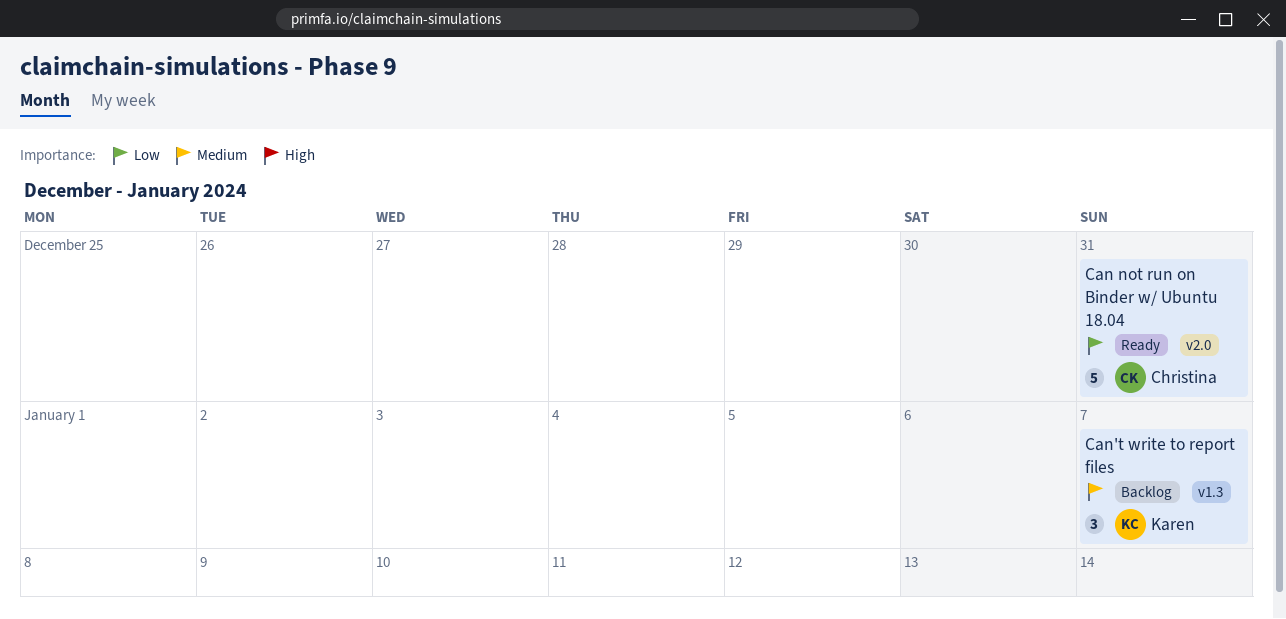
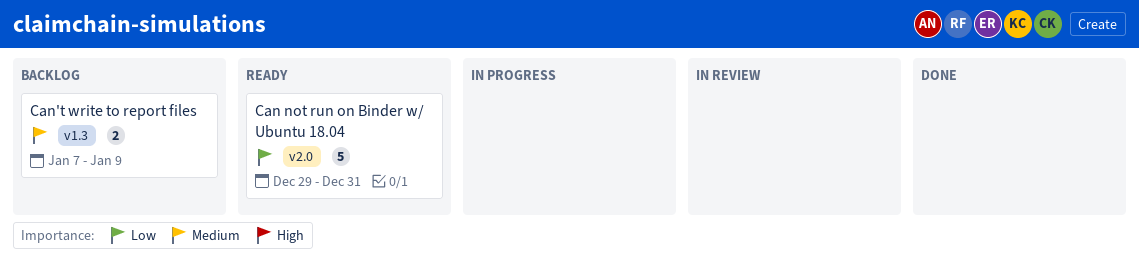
Can't write to report files, estimate: 3 -> 2
Can't write to report files, due: Jan 7 -> Jan 9

